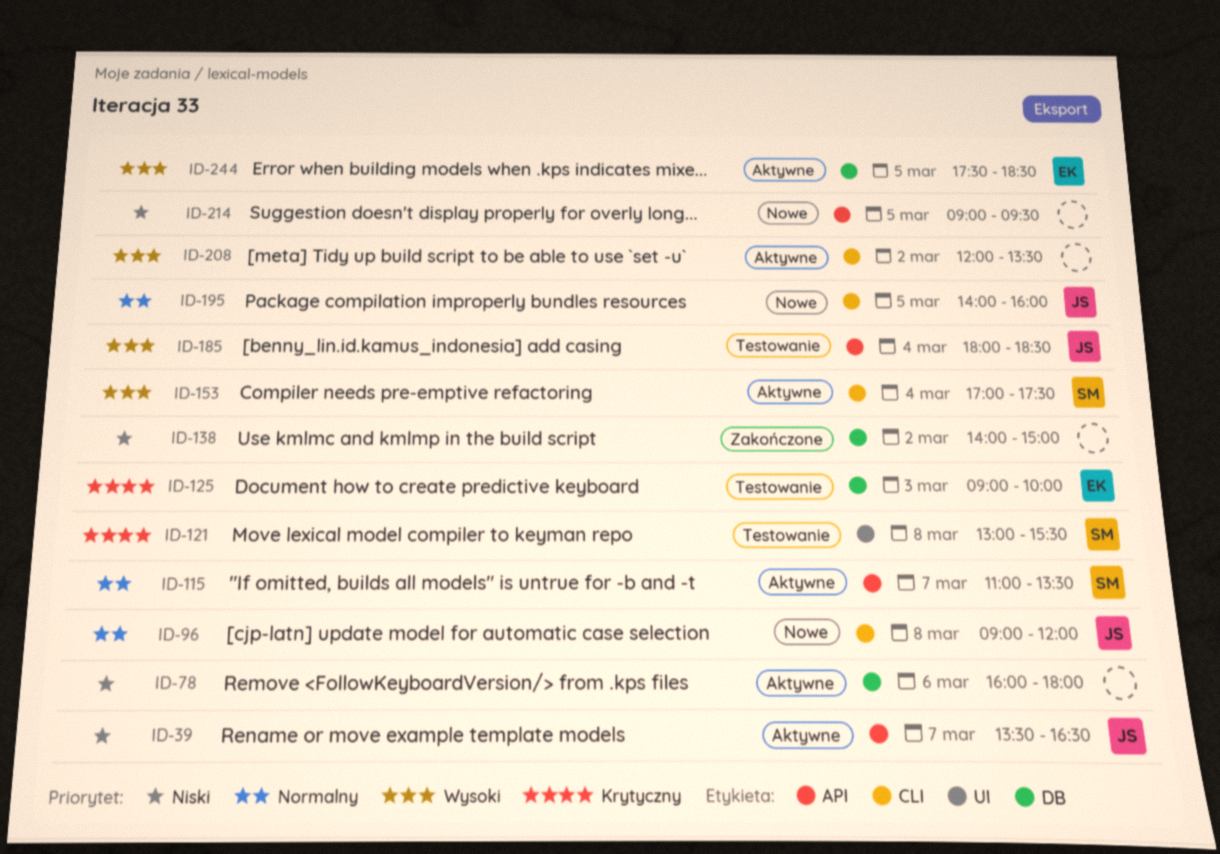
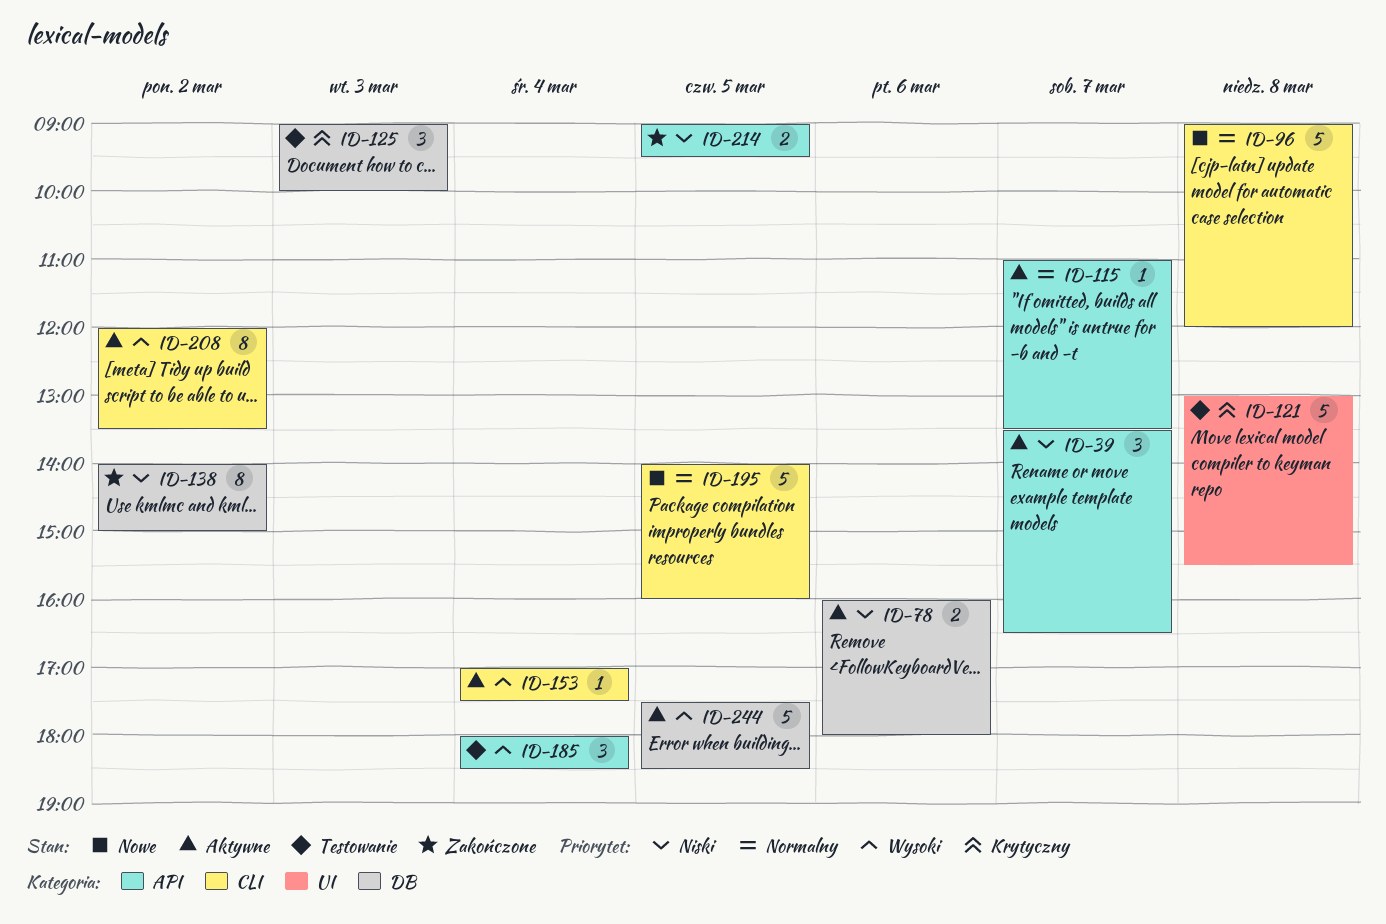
ID-214, status: Nowe -> Zakończone

